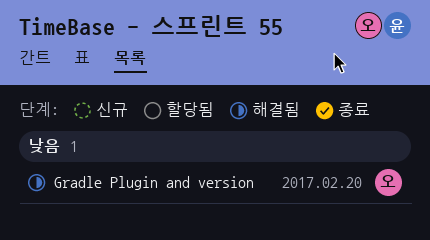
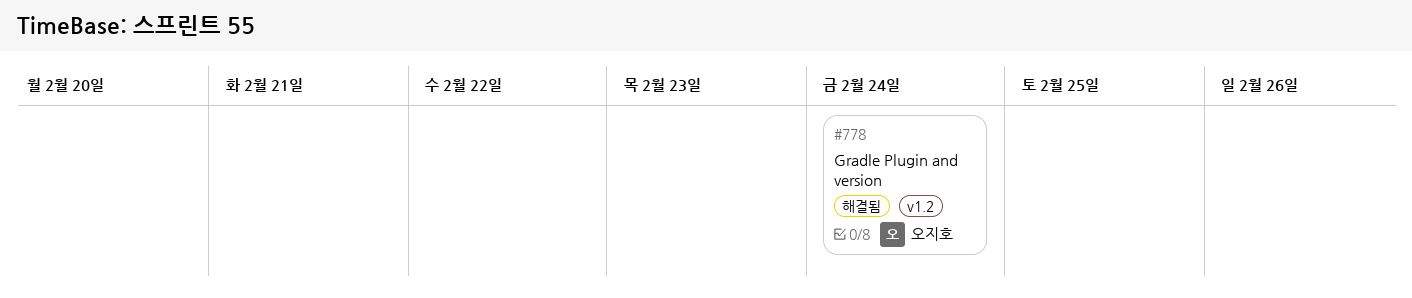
Gradle Plugin and version, due: Feb 20 -> Feb 24

